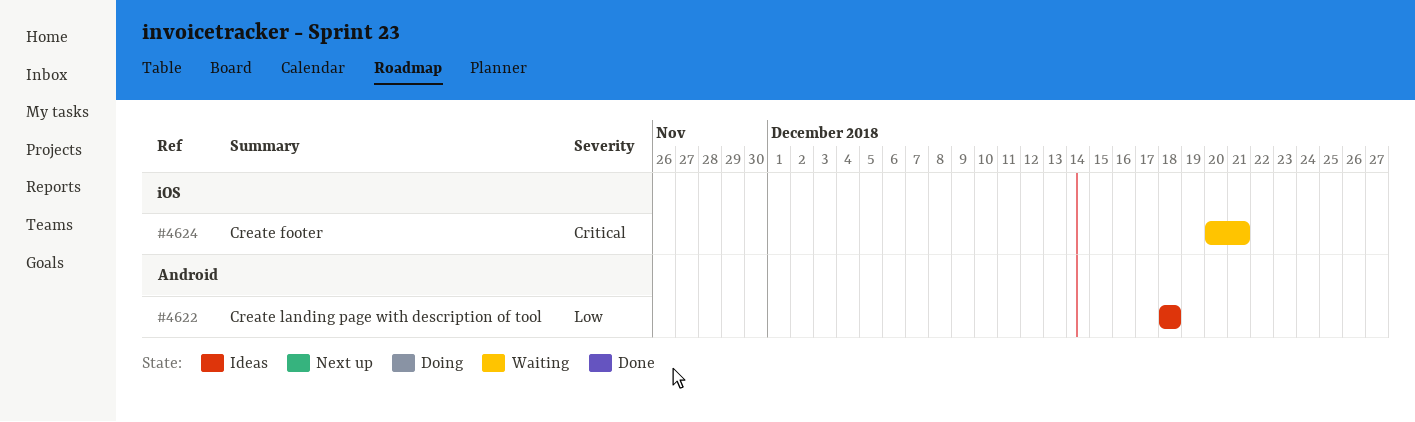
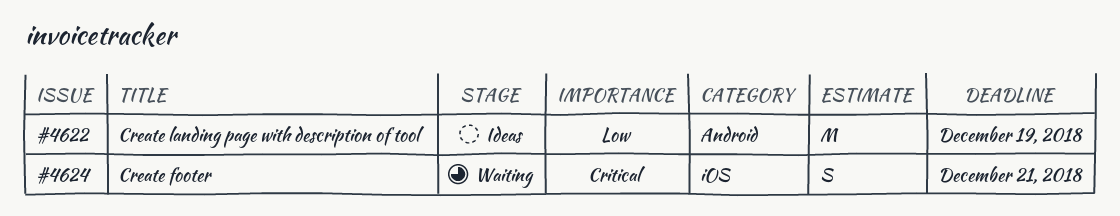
#4622, due: Dec 18 -> Dec 19

